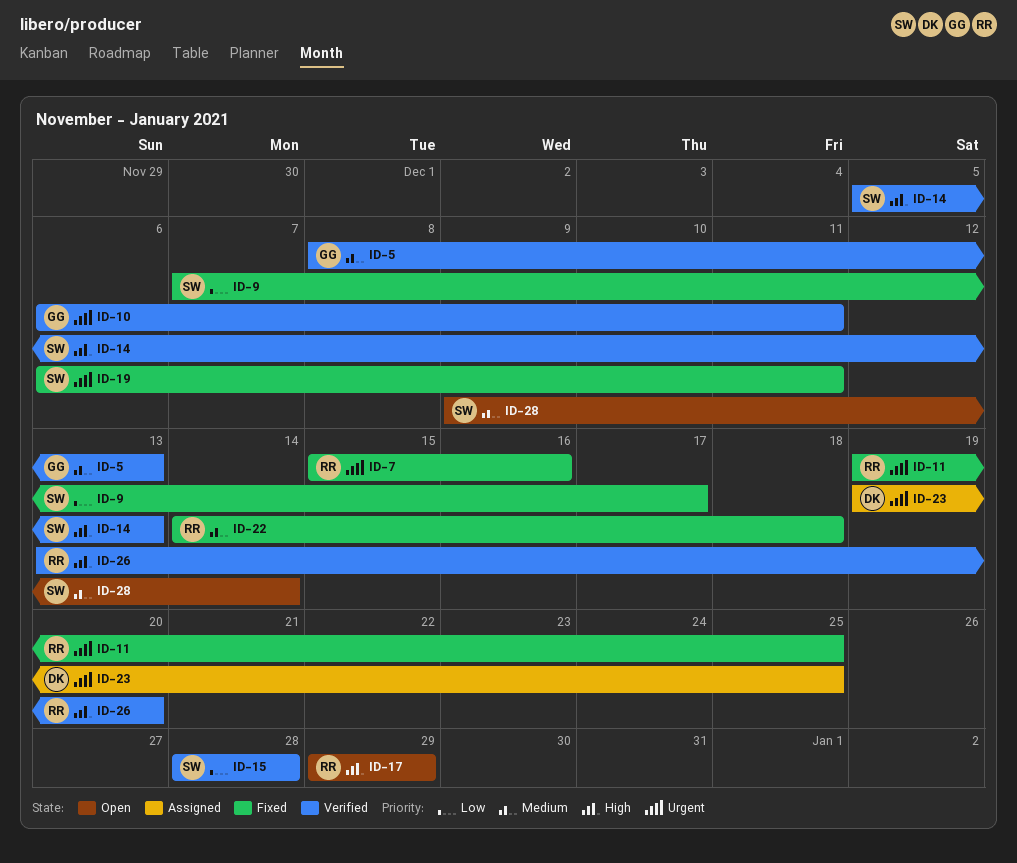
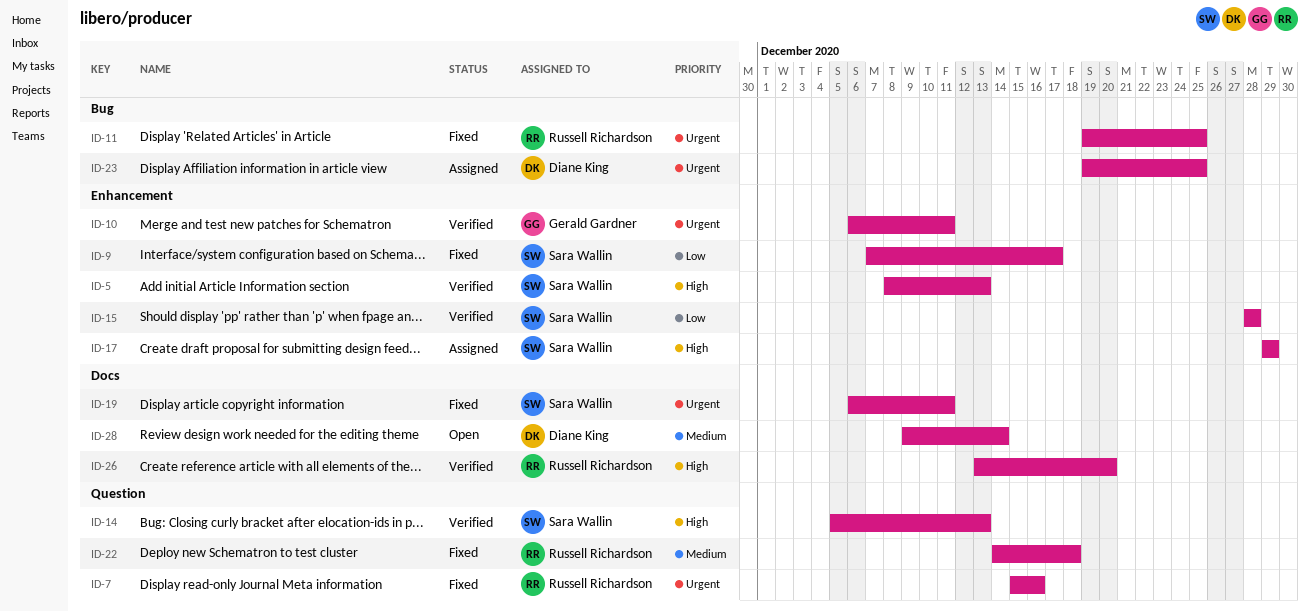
ID-5, owner: Gerald Gardner -> Sara Wallin
ID-5, priority: Medium -> High
ID-17, status: Open -> Assigned
ID-17, owner: Russell Richardson -> Sara Wallin
ID-28, owner: Sara Wallin -> Diane King

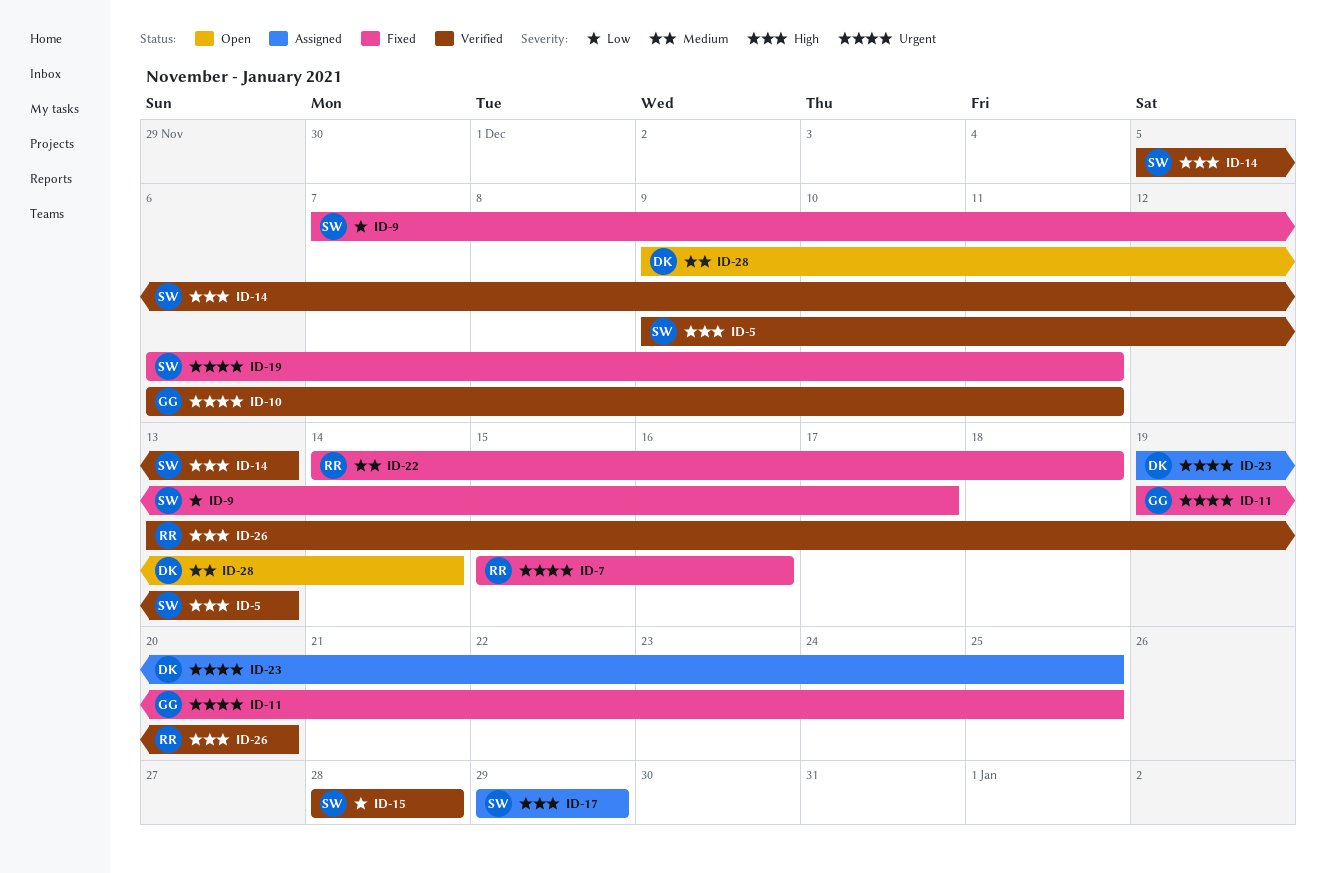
ID-5, start: Dec 8 -> Dec 9
ID-11, owner: Russell Richardson -> Gerald Gardner

